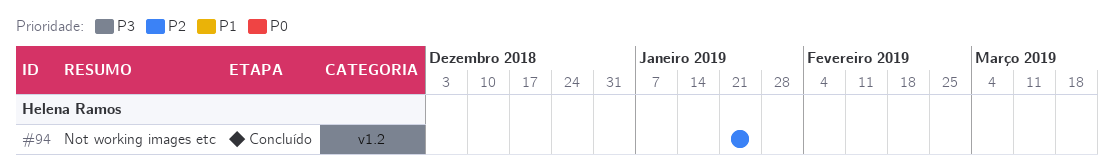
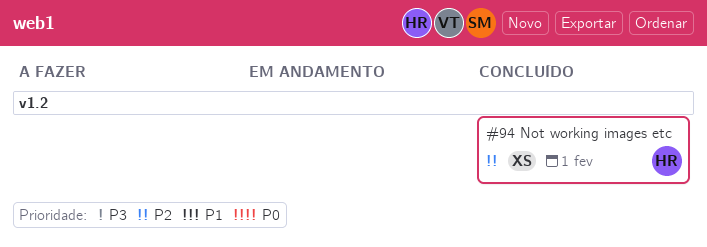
#94, due: Jan 25 -> Feb 1

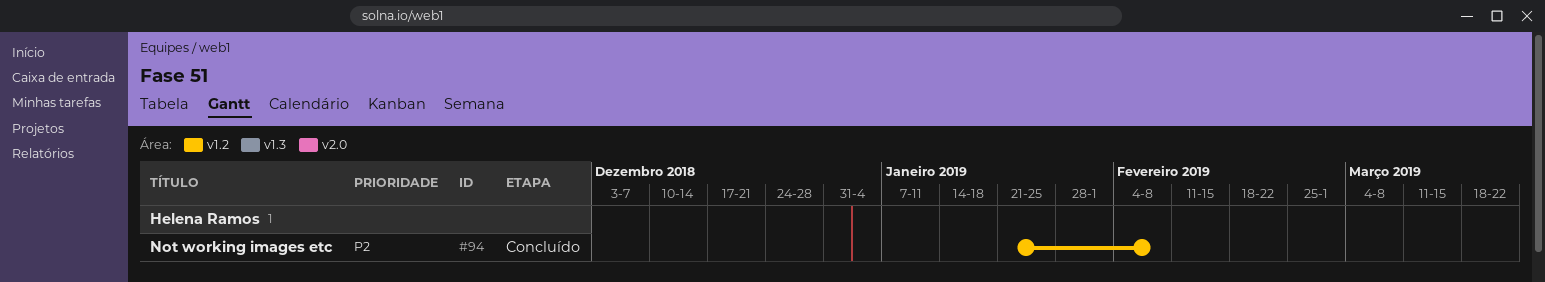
#94, due: Feb 1 -> Feb 8

